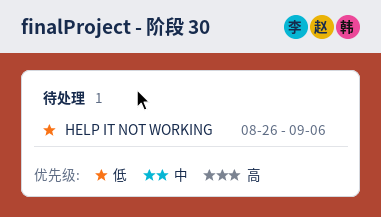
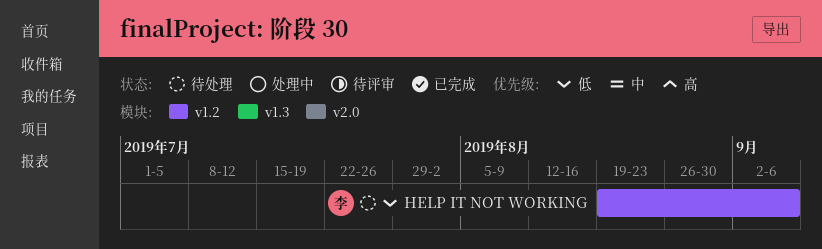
HELP IT NOT WORKING, start: Aug 26 -> Aug 19

